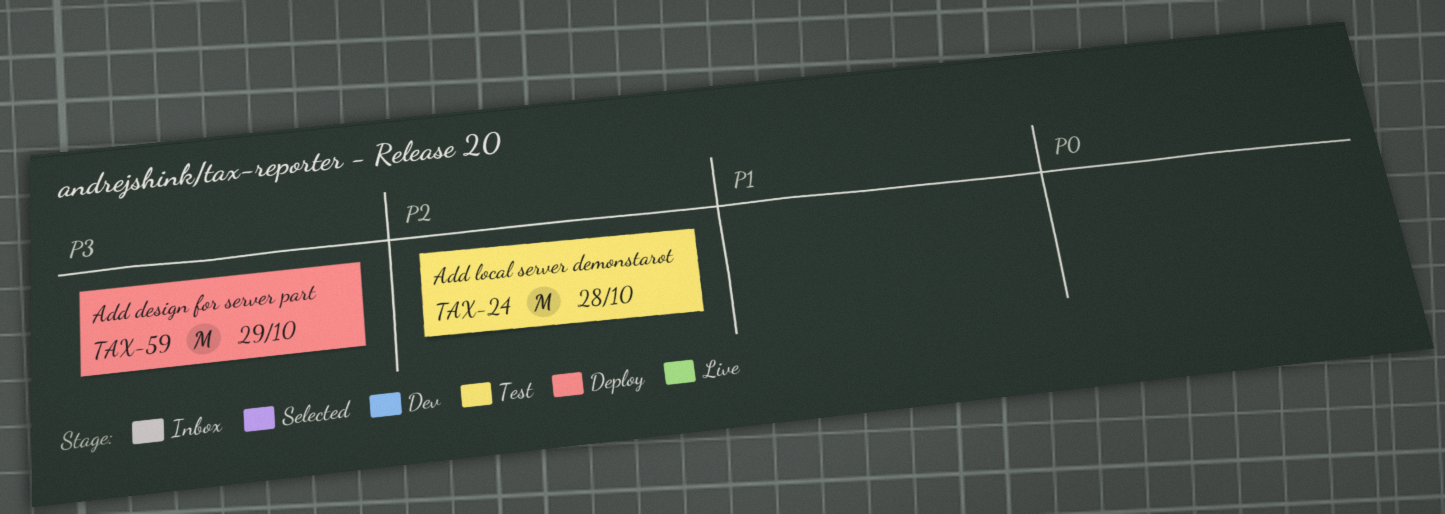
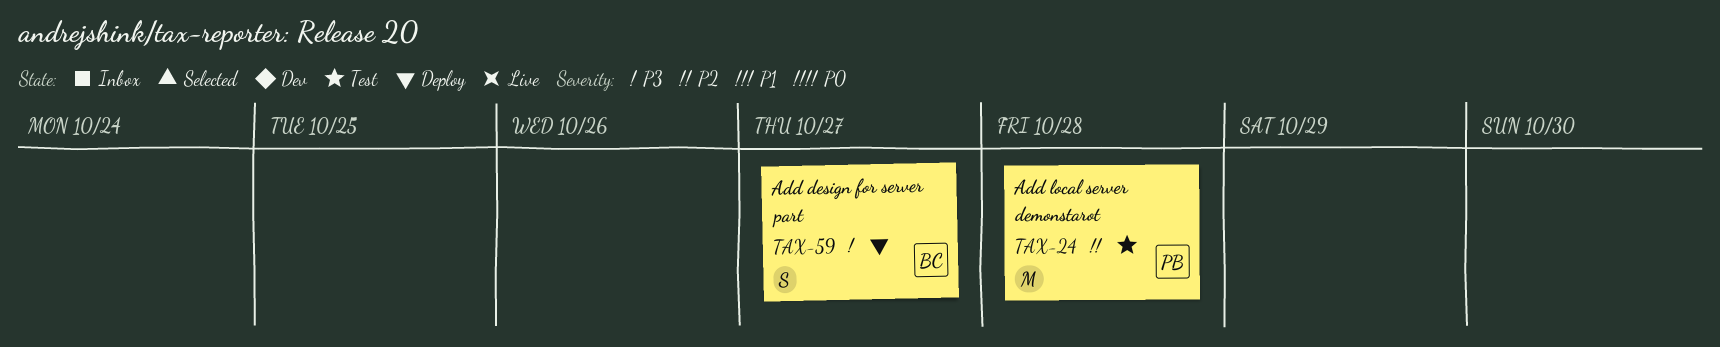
TAX-59, estimate: M -> S
TAX-59, due: Oct 29 -> Oct 27

